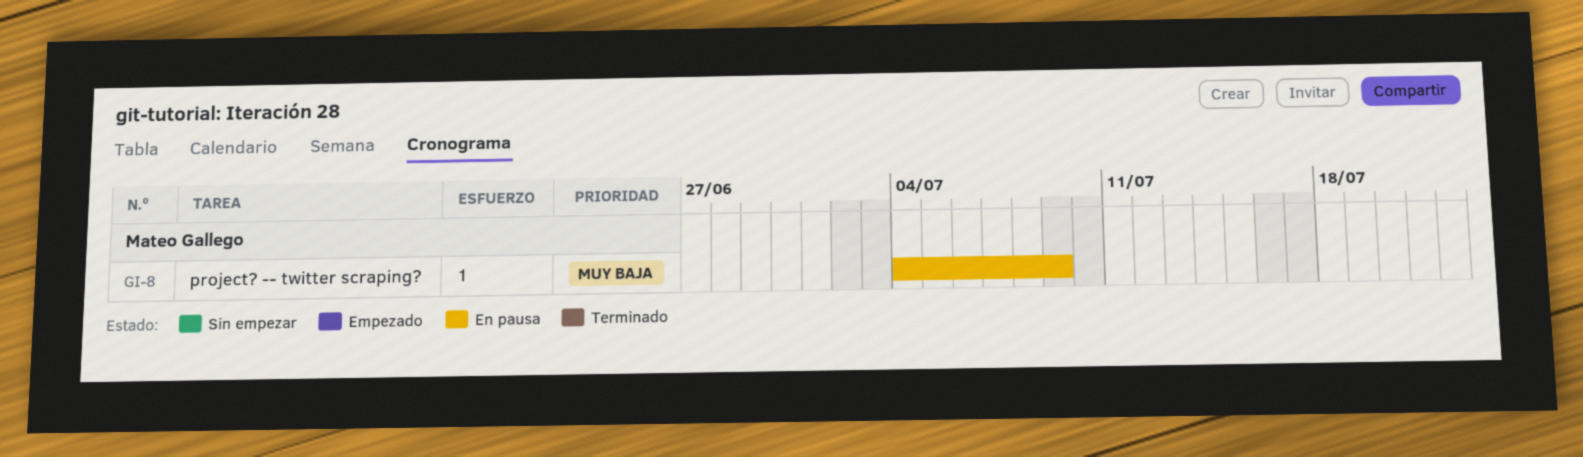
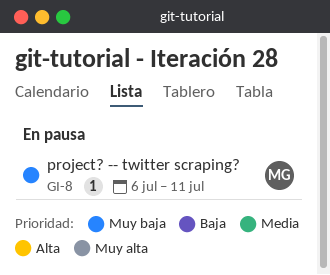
GI-8, start: Jul 4 -> Jul 6
GI-8, due: Jul 9 -> Jul 11

